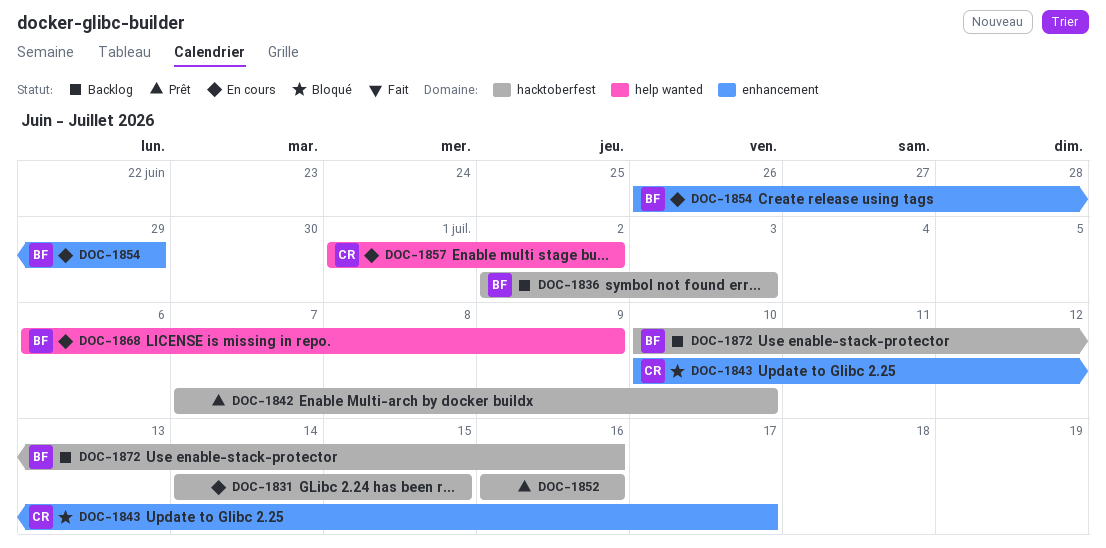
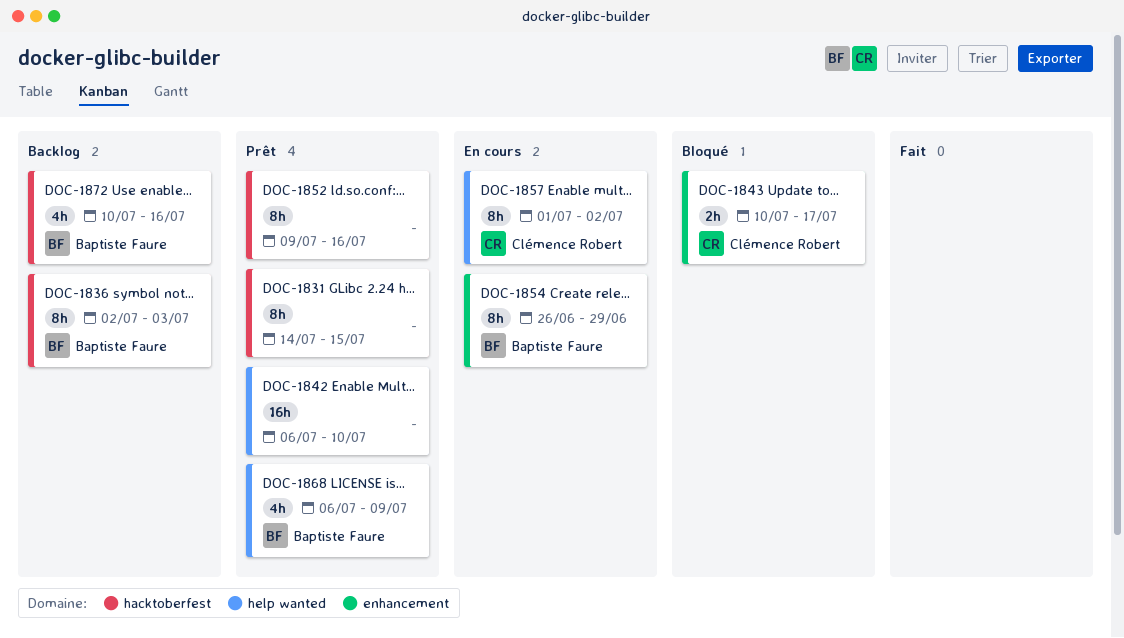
DOC-1831, status: En cours -> Prêt
DOC-1842, label: hacktoberfest -> help wanted
DOC-1842, start: Jul 7 -> Jul 6
DOC-1852, start: Jul 16 -> Jul 9
DOC-1868, status: En cours -> Prêt

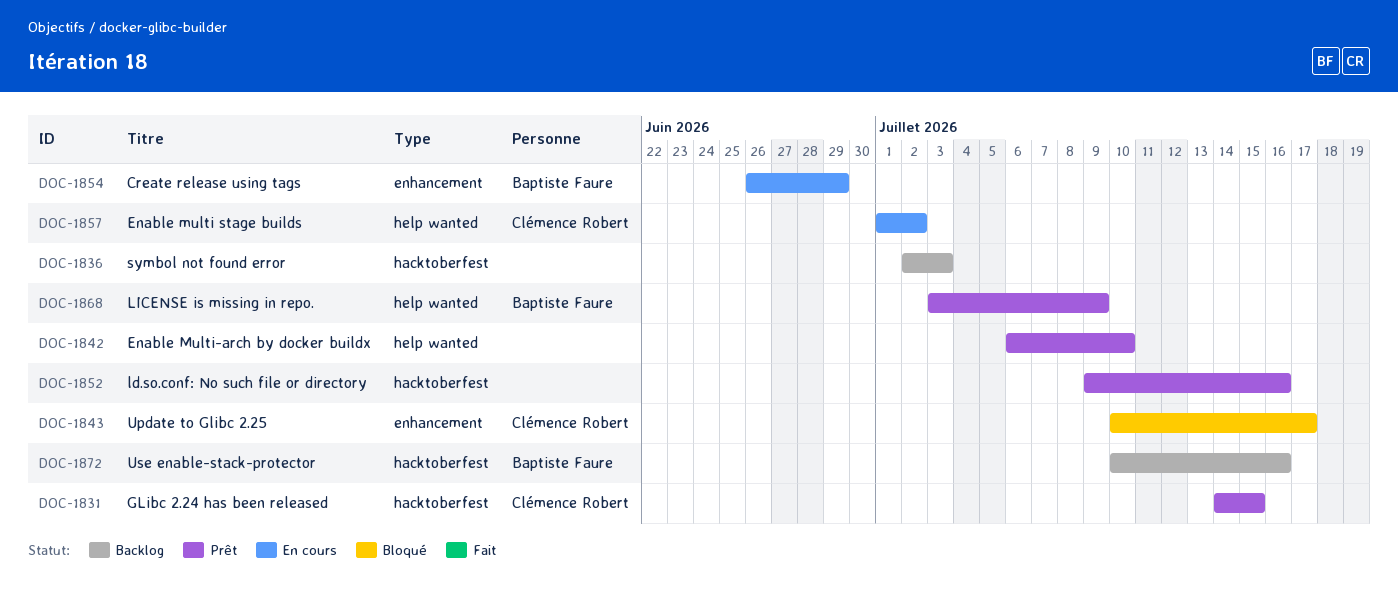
DOC-1831, owner: none -> Clémence Robert
DOC-1836, owner: Baptiste Faure -> none
DOC-1868, start: Jul 6 -> Jul 3

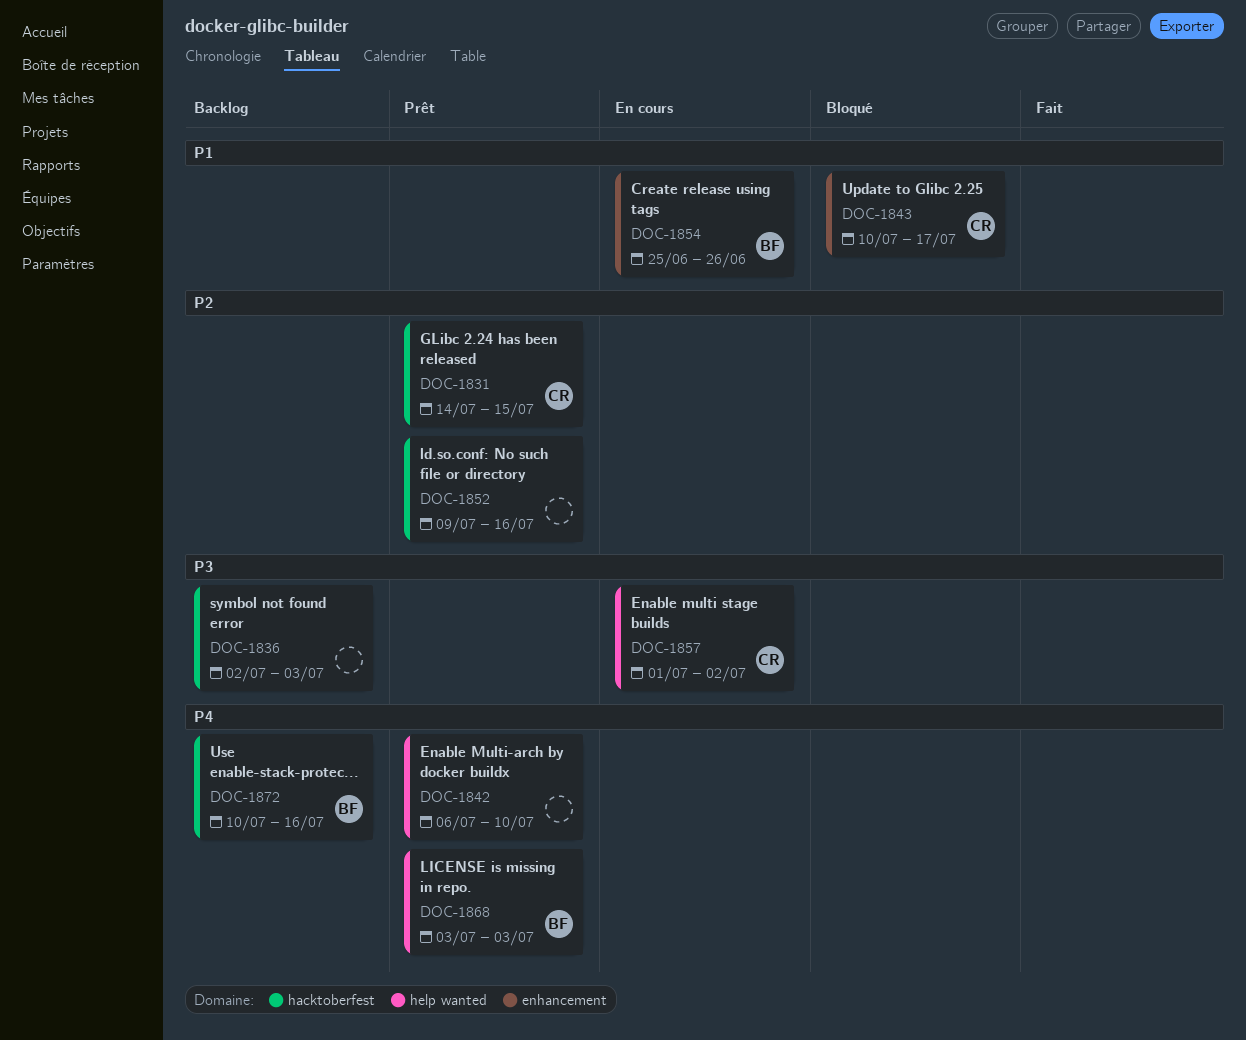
DOC-1854, start: Jun 26 -> Jun 25
DOC-1854, due: Jun 29 -> Jun 26
DOC-1868, due: Jul 9 -> Jul 3

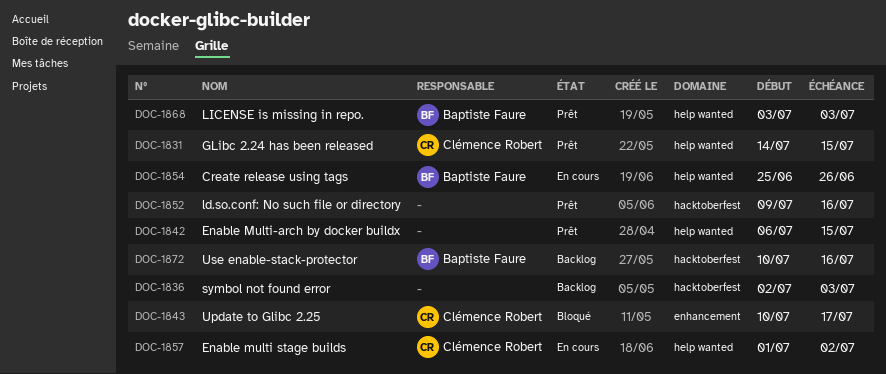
DOC-1831, label: hacktoberfest -> help wanted
DOC-1842, due: Jul 10 -> Jul 15
DOC-1854, label: enhancement -> help wanted

